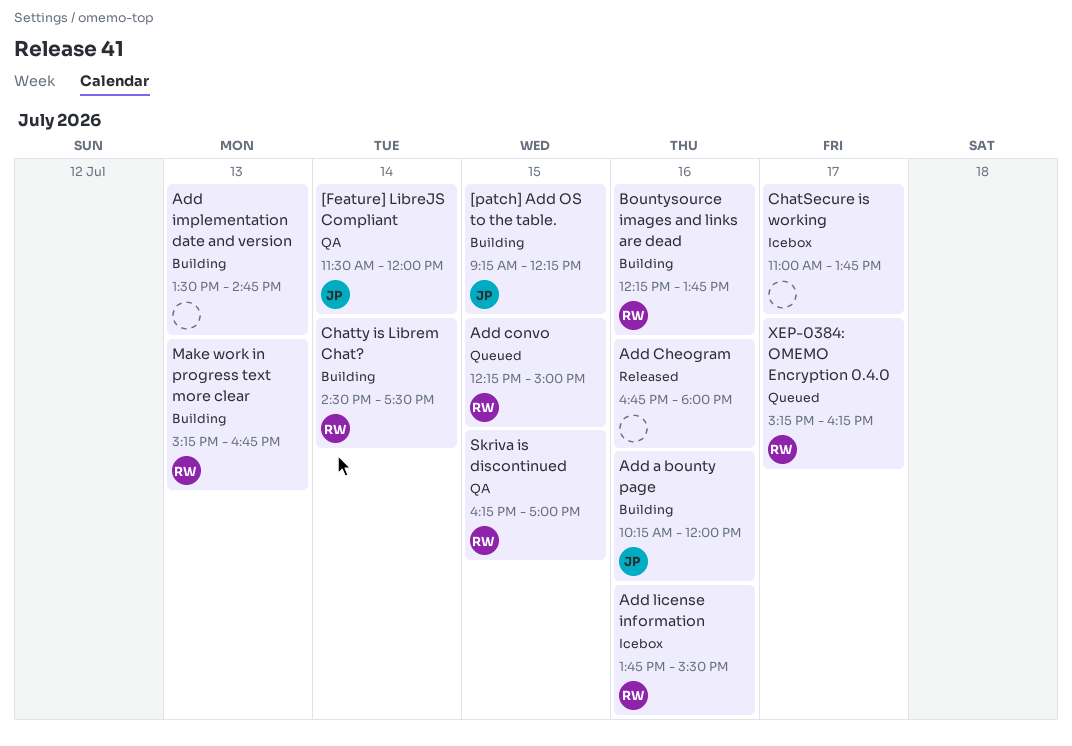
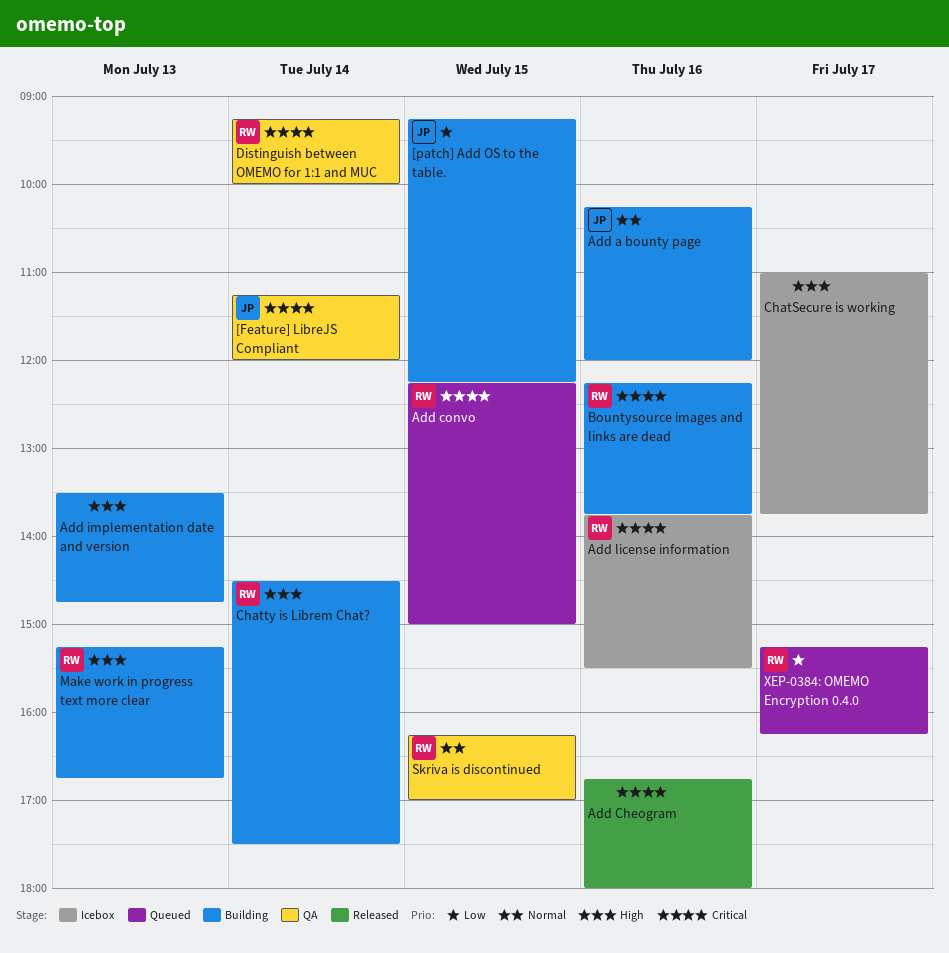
[Feature] LibreJS Compliant, begins: 11:30 -> 11:15
Distinguish between OMEMO for 1:1 and MUC: none -> present

